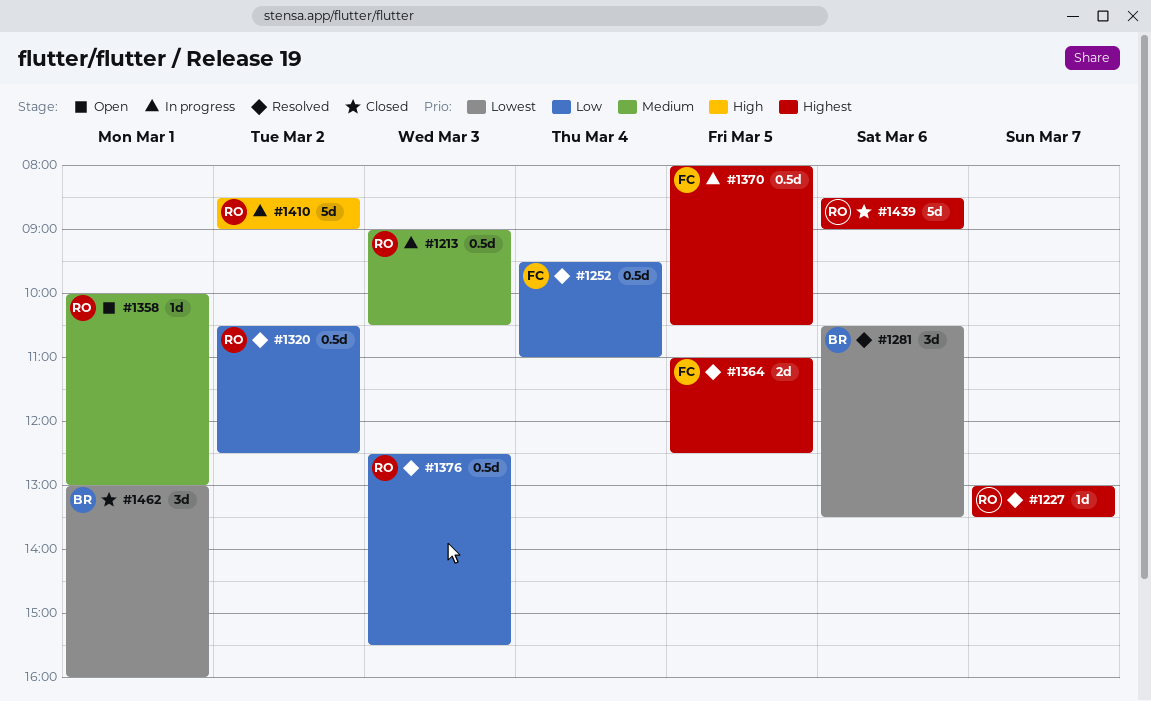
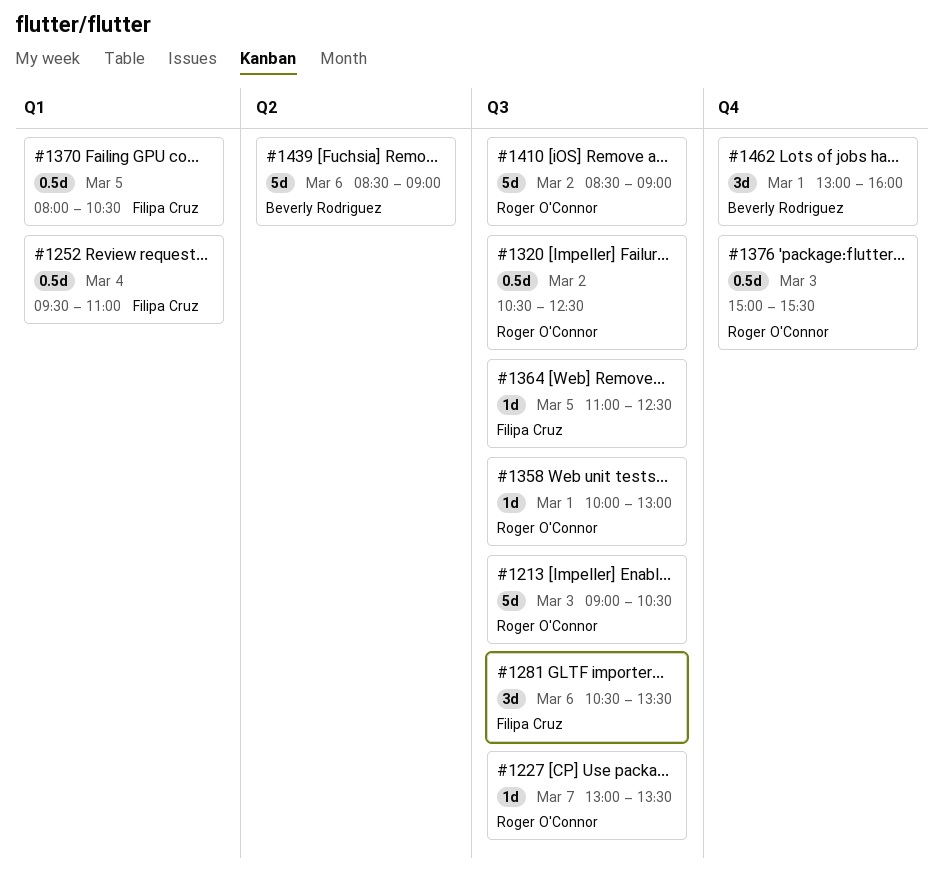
#1213, estimate: 0.5d -> 5d
#1281, owner: Beverly Rodriguez -> Filipa Cruz
#1364, estimate: 2d -> 1d
#1376, begins: 12:30 -> 15:00
#1439, owner: Roger O'Connor -> Beverly Rodriguez

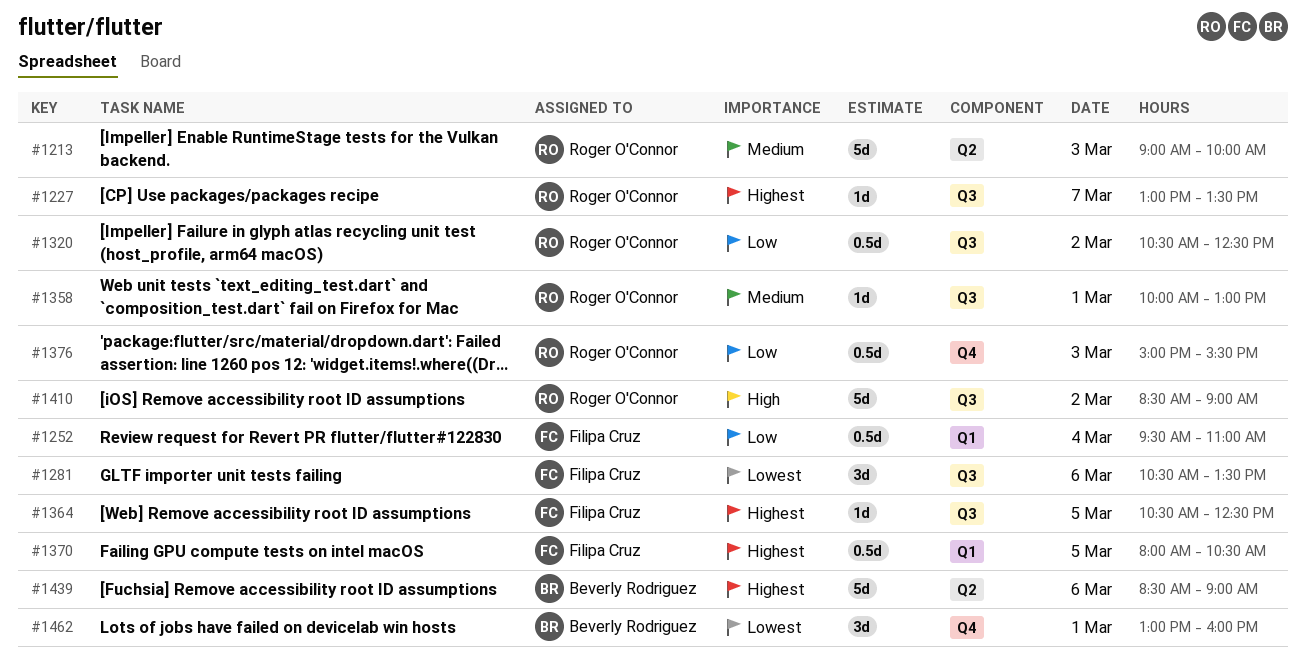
#1213, label: Q3 -> Q2
#1213, ends: 10:30 -> 10:00
#1364, begins: 11:00 -> 10:30

